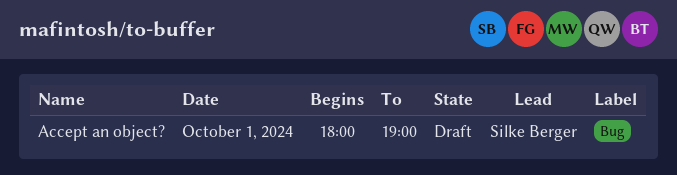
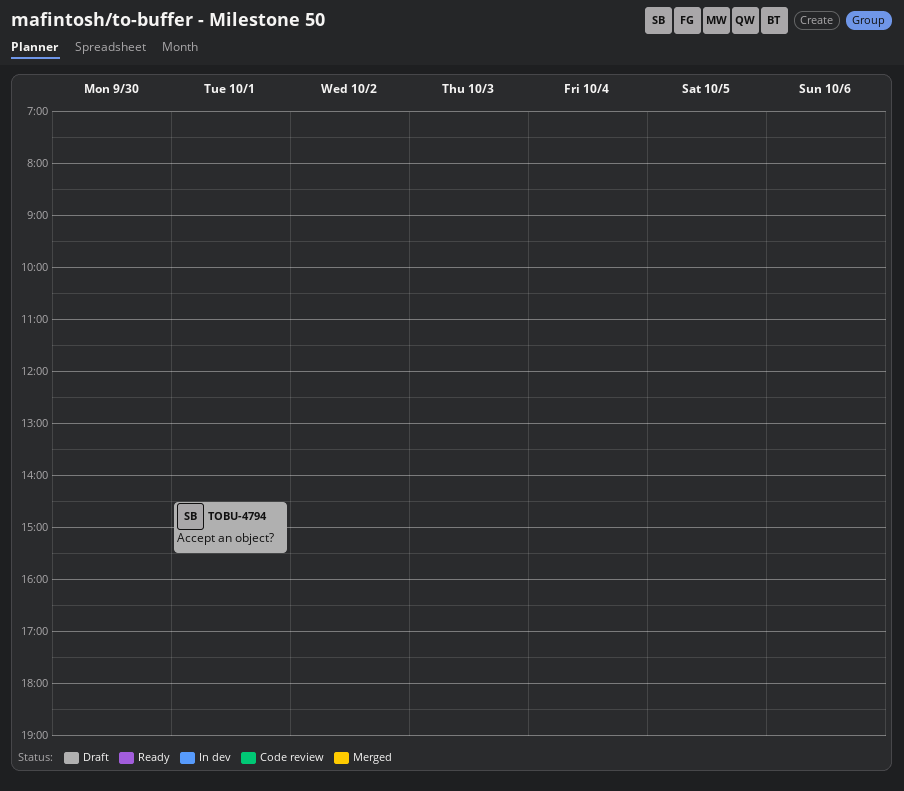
Accept an object?, begins: 18:00 -> 14:30
Accept an object?, ends: 19:00 -> 15:30

